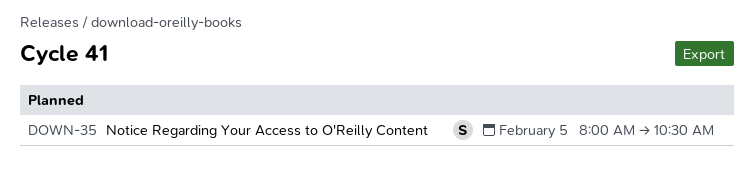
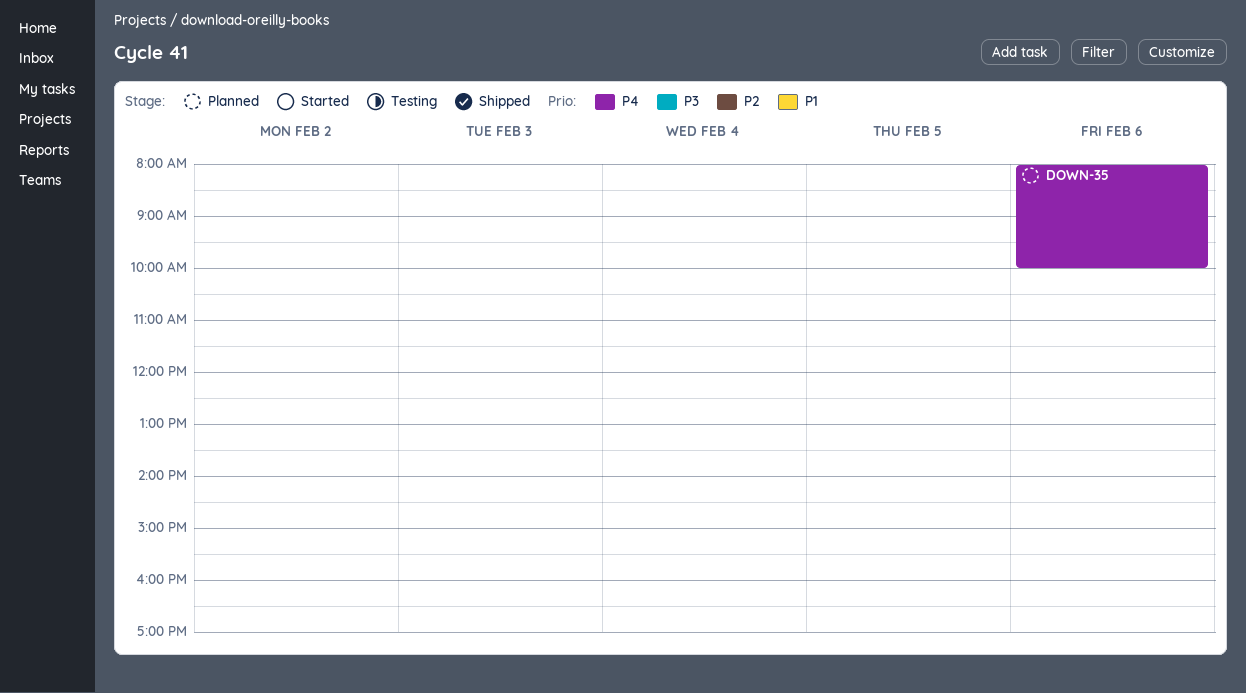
DOWN-35, day: Feb 5 -> Feb 6
DOWN-35, ends: 10:30 -> 10:00

